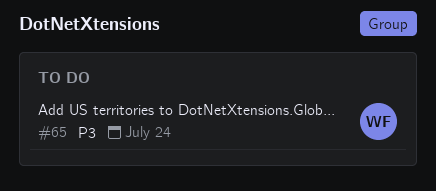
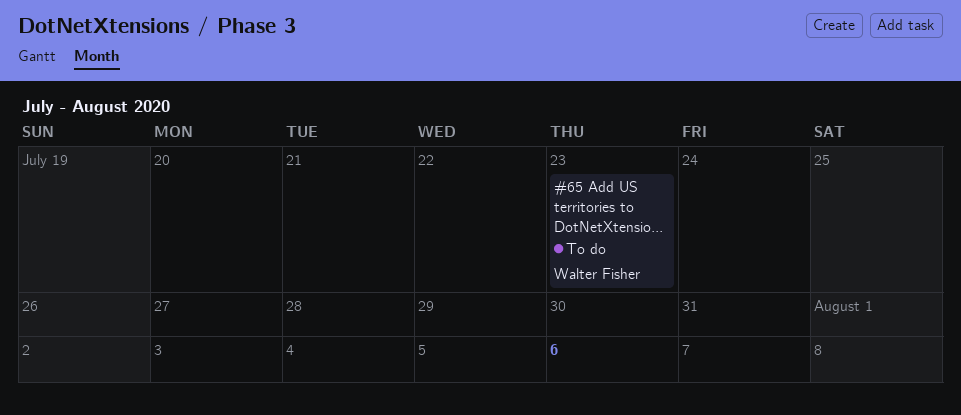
#65, due: Jul 24 -> Jul 23

